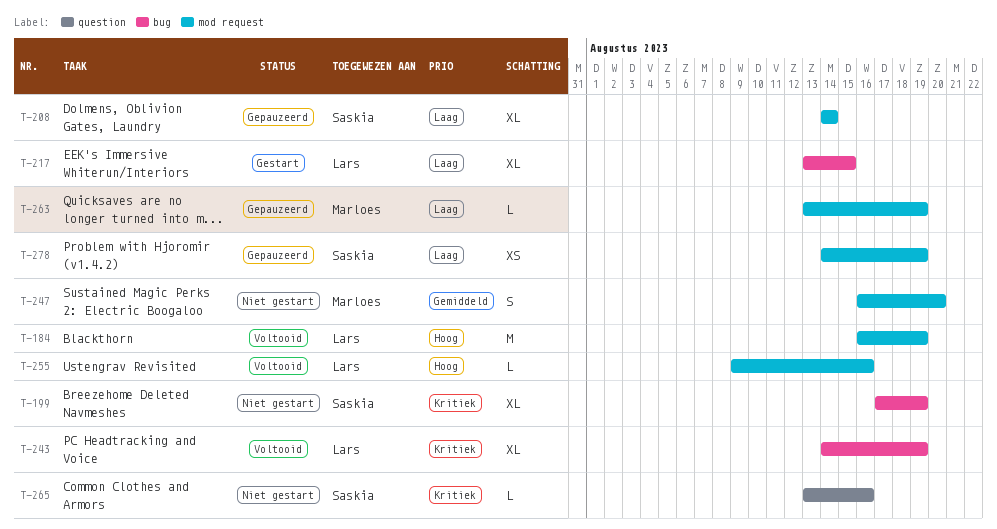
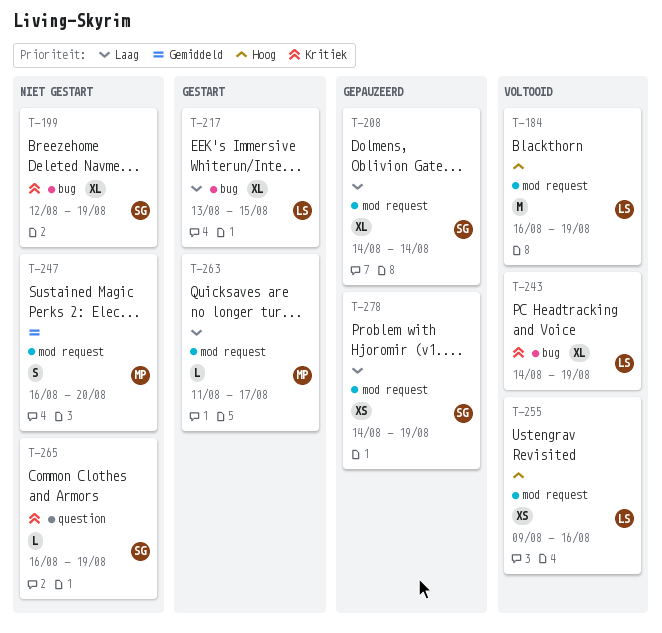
T-199, start: Aug 17 -> Aug 12
T-255, estimate: L -> XS
T-263, status: Gepauzeerd -> Gestart
T-263, start: Aug 13 -> Aug 11
T-263, due: Aug 19 -> Aug 17
T-265, start: Aug 13 -> Aug 16
T-265, due: Aug 16 -> Aug 19

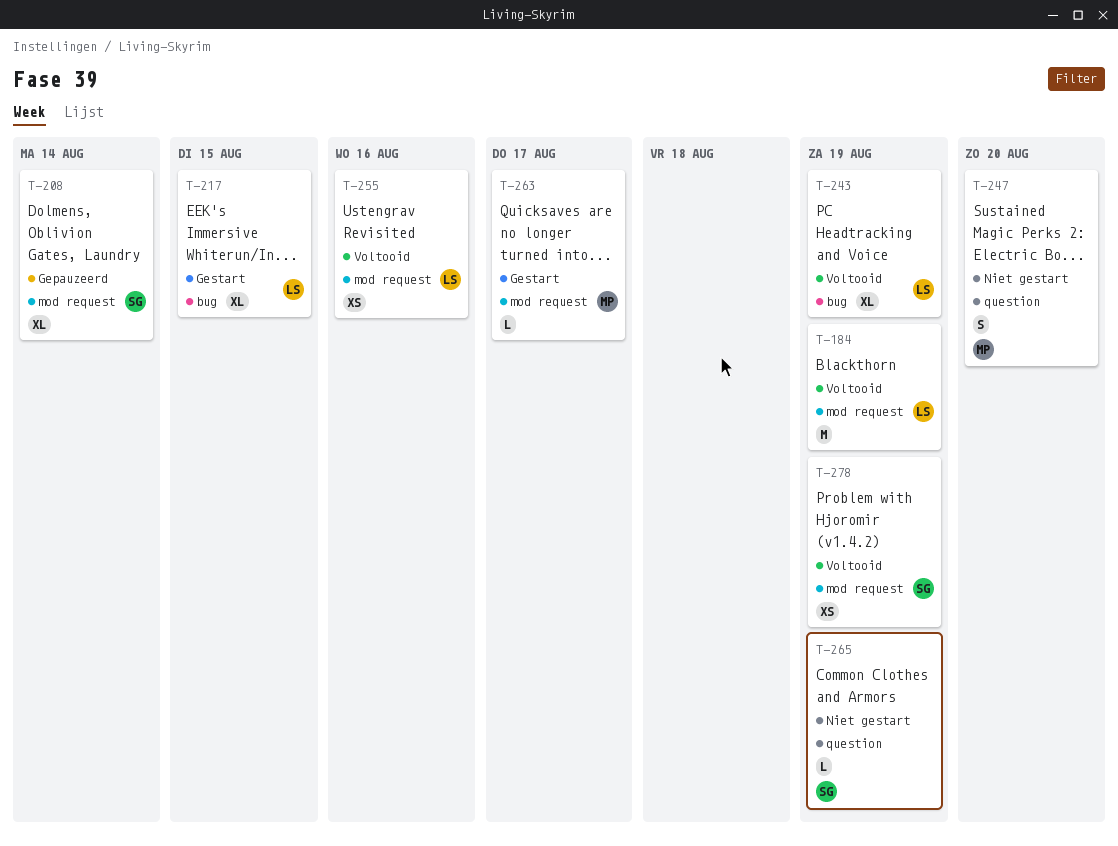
T-199: present -> none
T-247, label: mod request -> question
T-278, status: Gepauzeerd -> Voltooid

